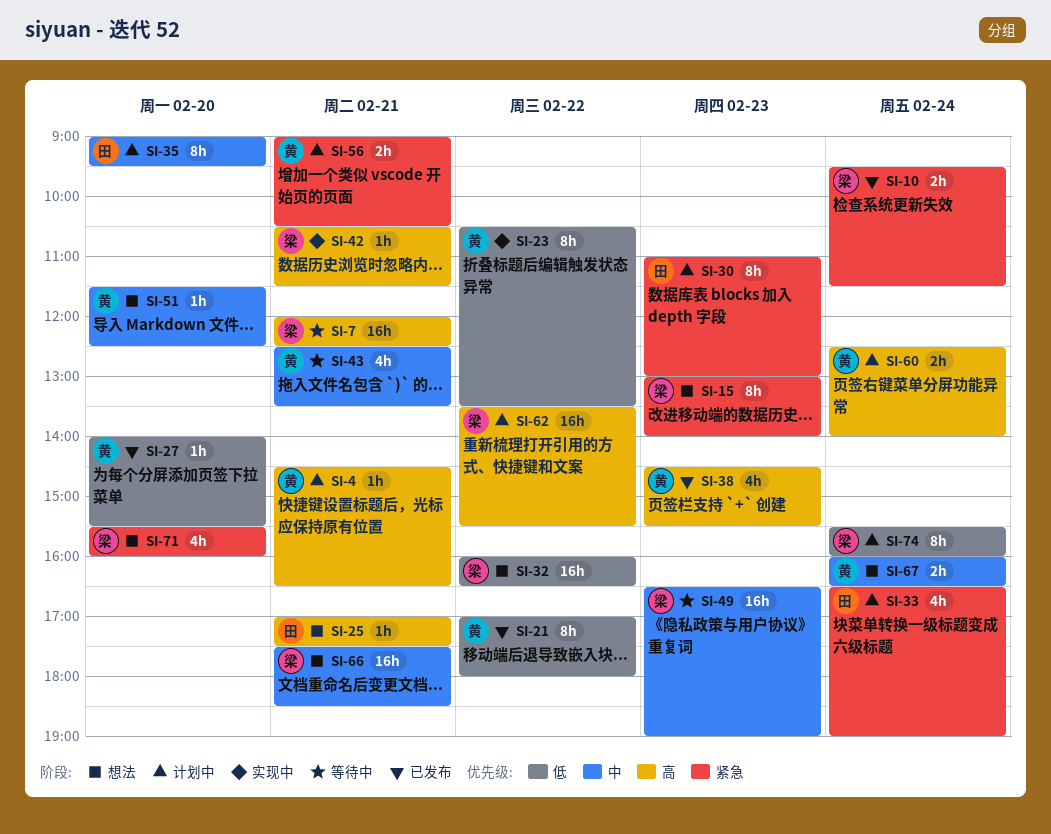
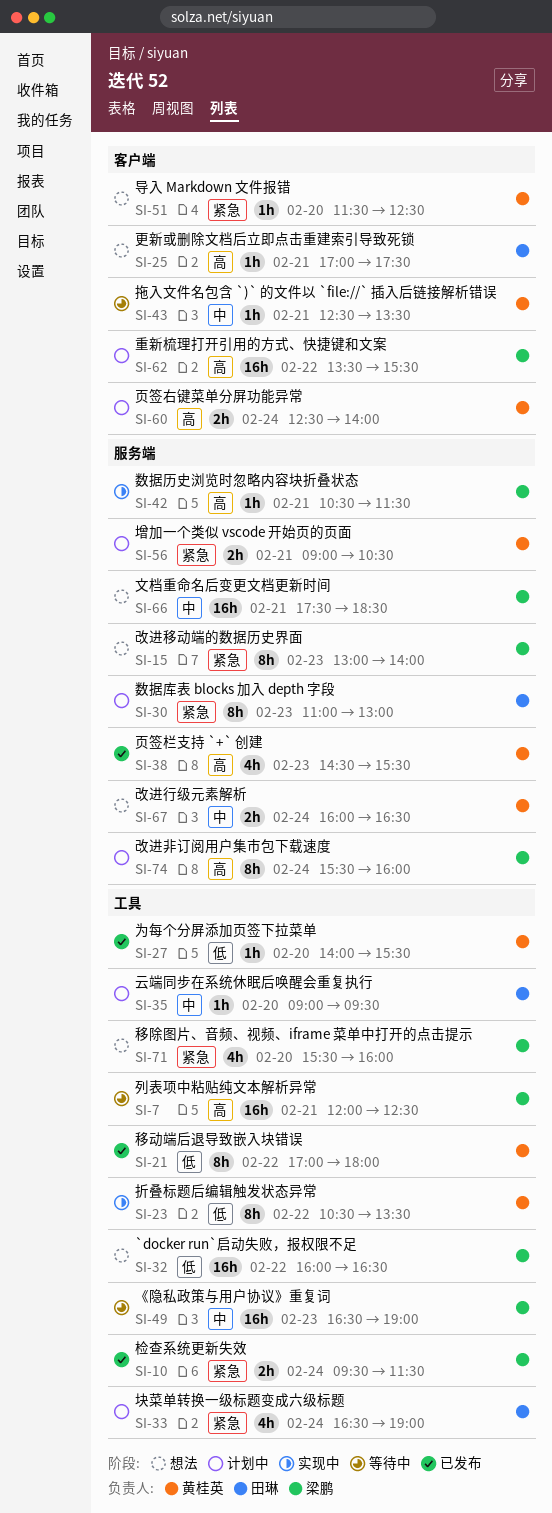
SI-4: present -> none
SI-35, estimate: 8h -> 1h
SI-43, estimate: 4h -> 1h
SI-51, priority: 中 -> 紧急
SI-74, priority: 低 -> 高

